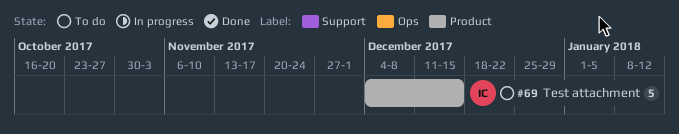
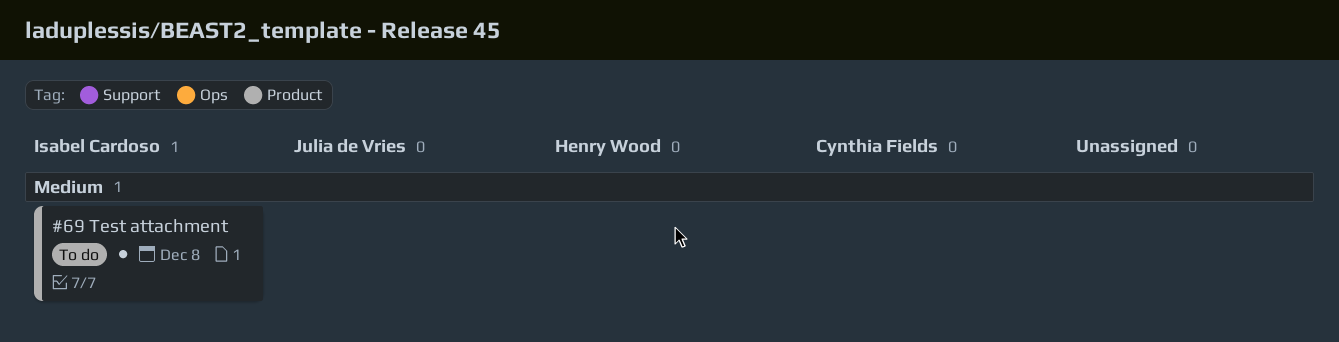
#69, estimate: 5 -> 1
#69, due: Dec 15 -> Dec 8

